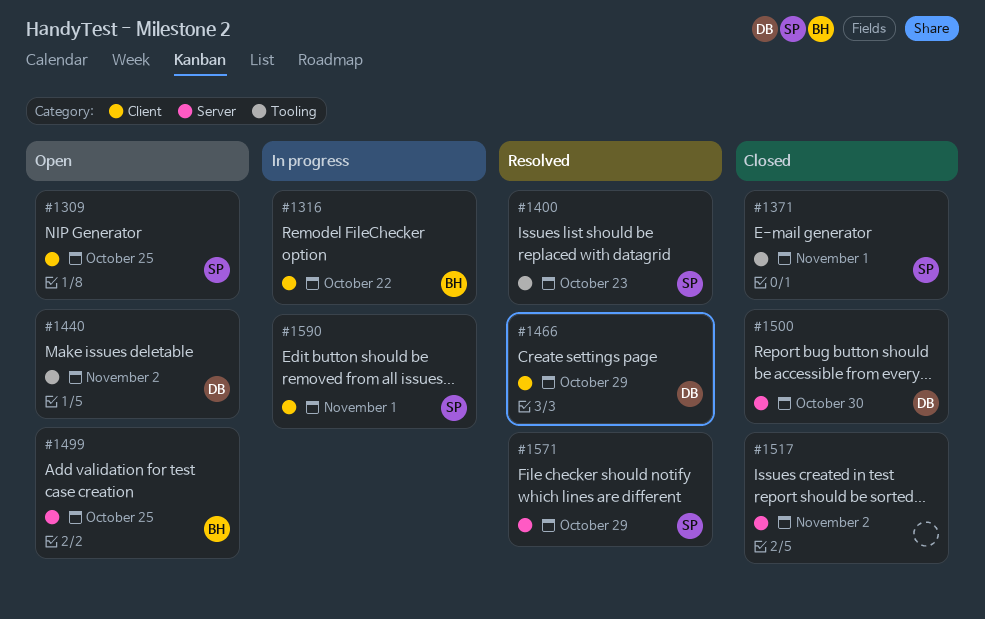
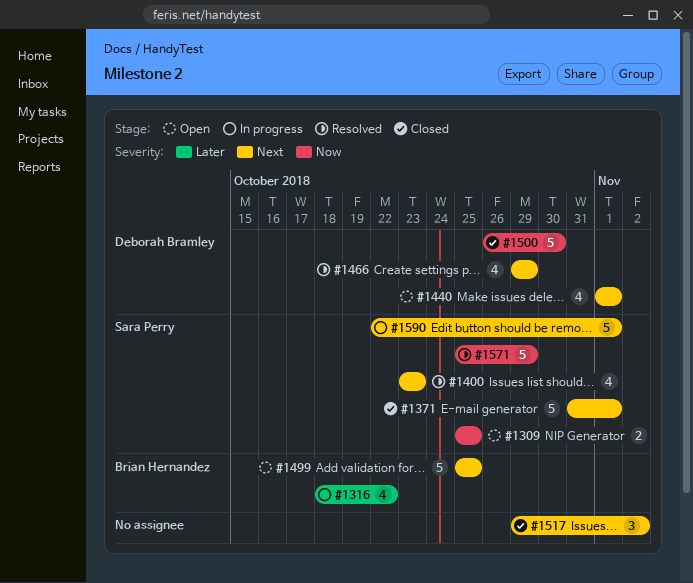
#1440, due: Nov 2 -> Nov 1

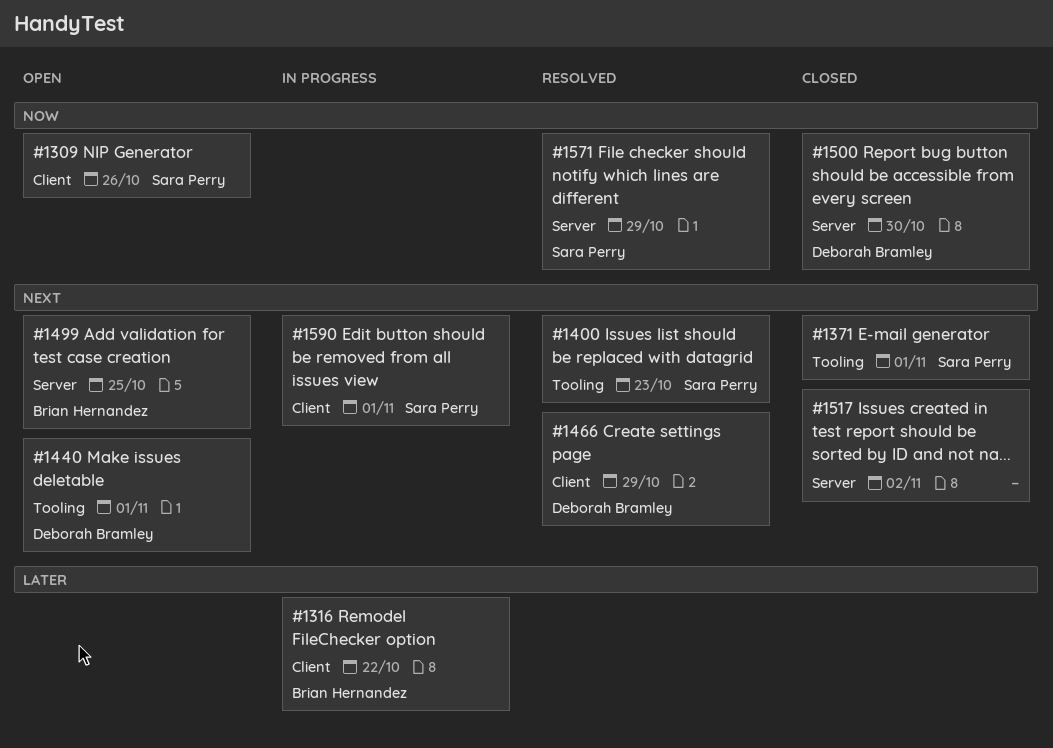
#1309, due: Oct 25 -> Oct 26

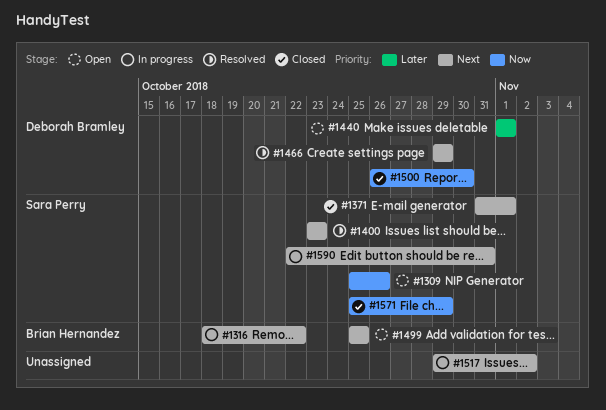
#1316, priority: Later -> Next
#1440, priority: Next -> Later
#1517, status: Closed -> In progress
#1571, status: Resolved -> Closed
#1590, due: Nov 1 -> Oct 31

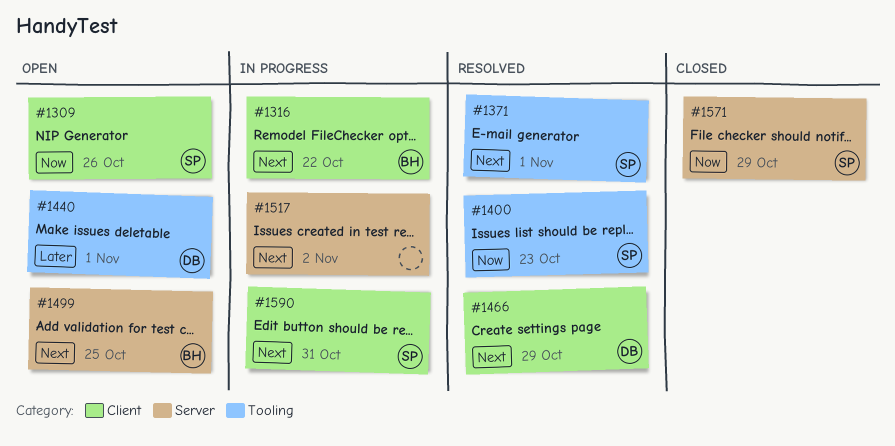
#1371, status: Closed -> Resolved
#1400, priority: Next -> Now
#1500: present -> none

